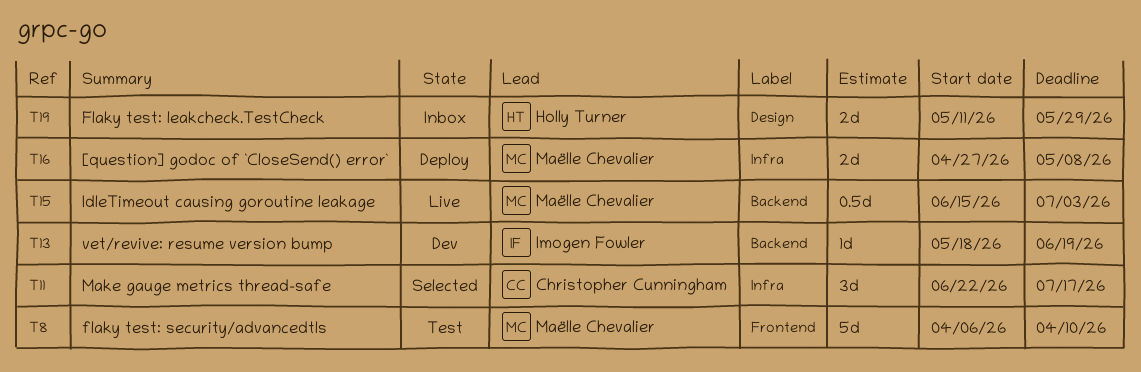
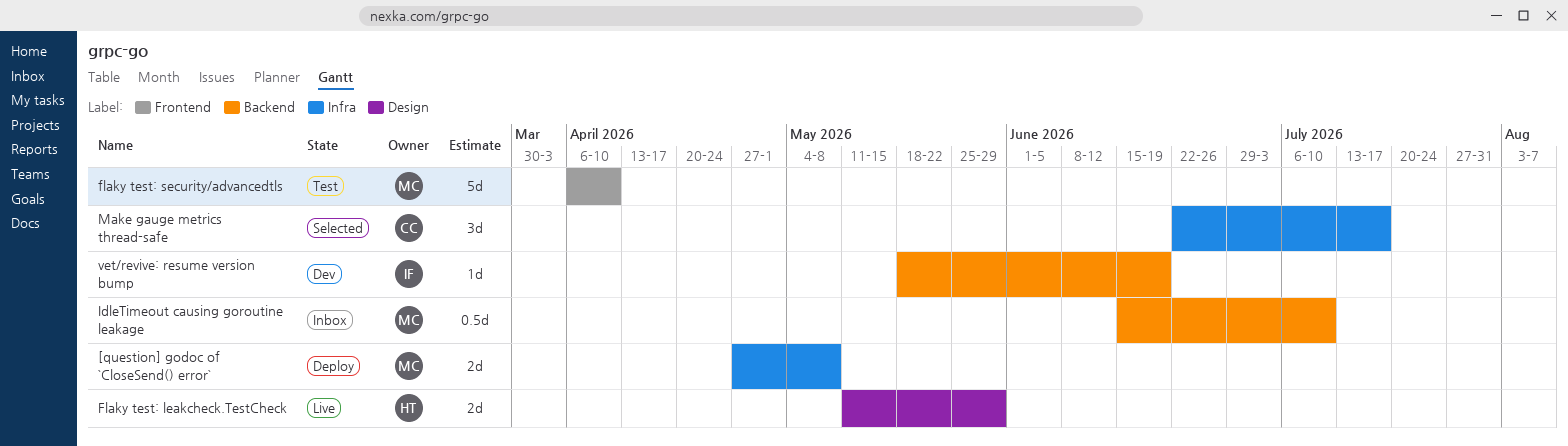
Flaky test: leakcheck.TestCheck, status: Inbox -> Live
IdleTimeout causing goroutine leakage, status: Live -> Inbox
IdleTimeout causing goroutine leakage, due: Jul 3 -> Jul 10

